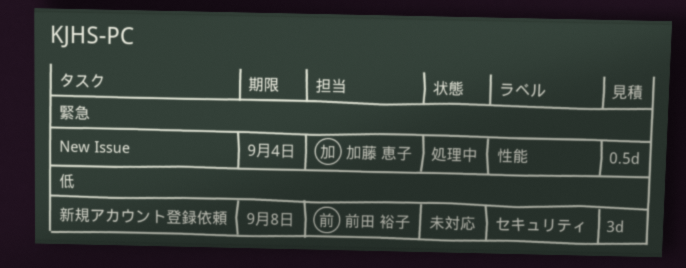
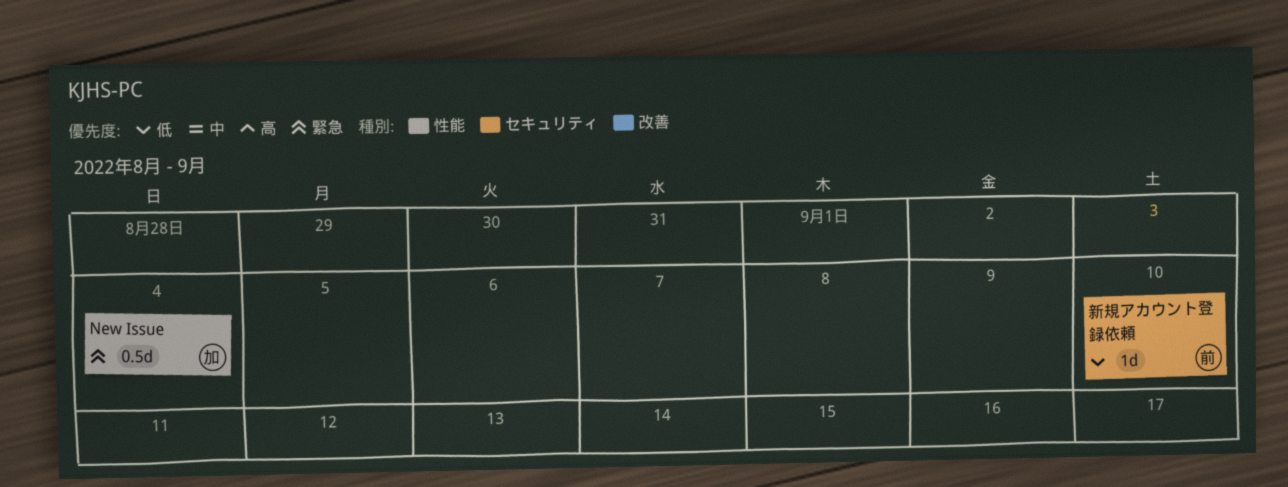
新規アカウント登録依頼, estimate: 3d -> 1d
新規アカウント登録依頼, due: Sep 8 -> Sep 10

